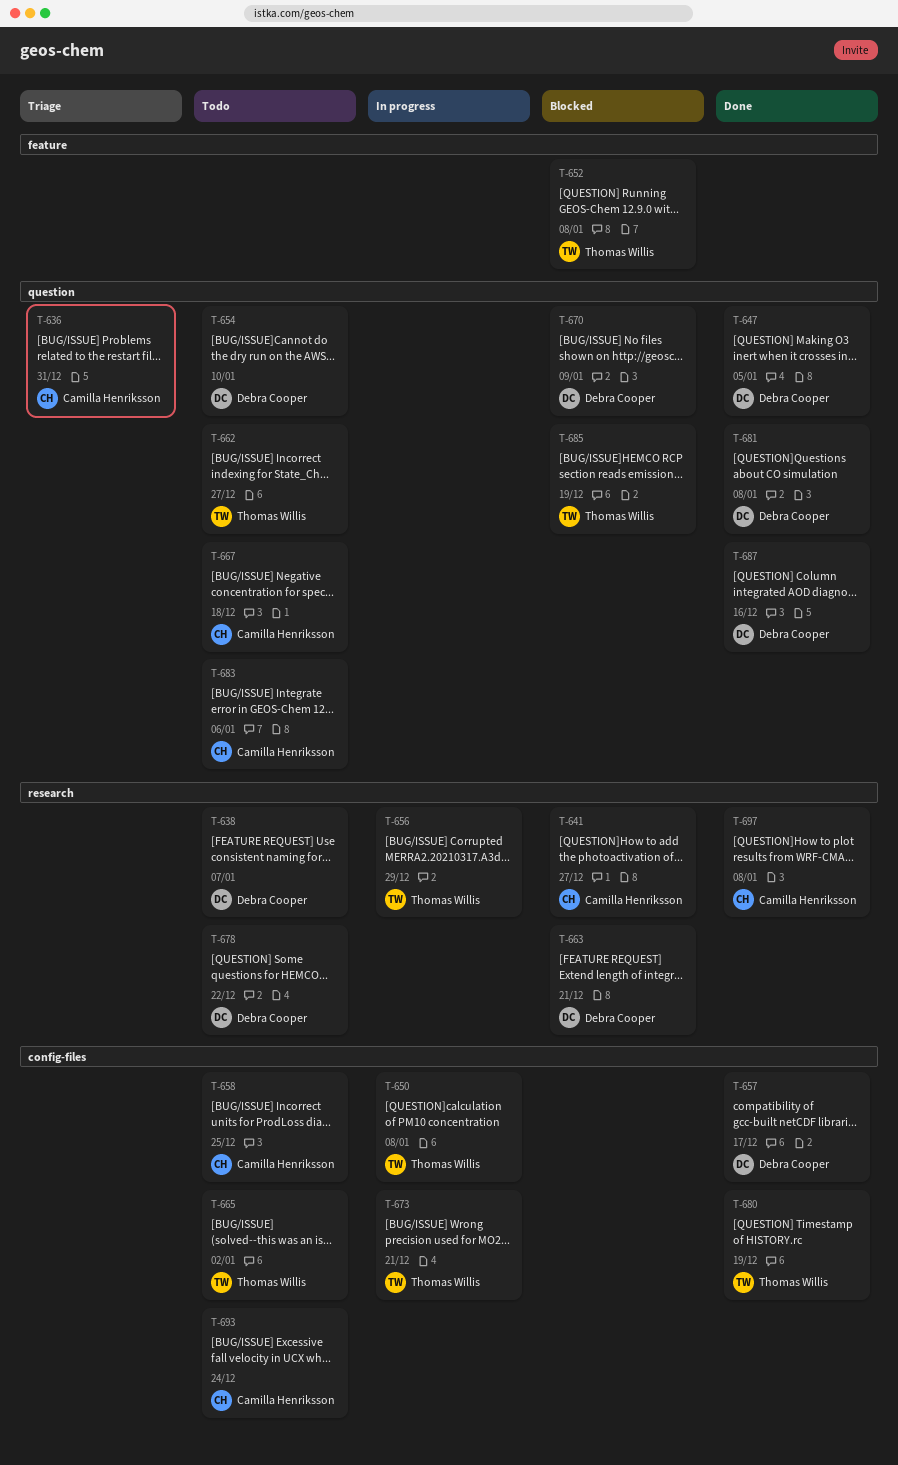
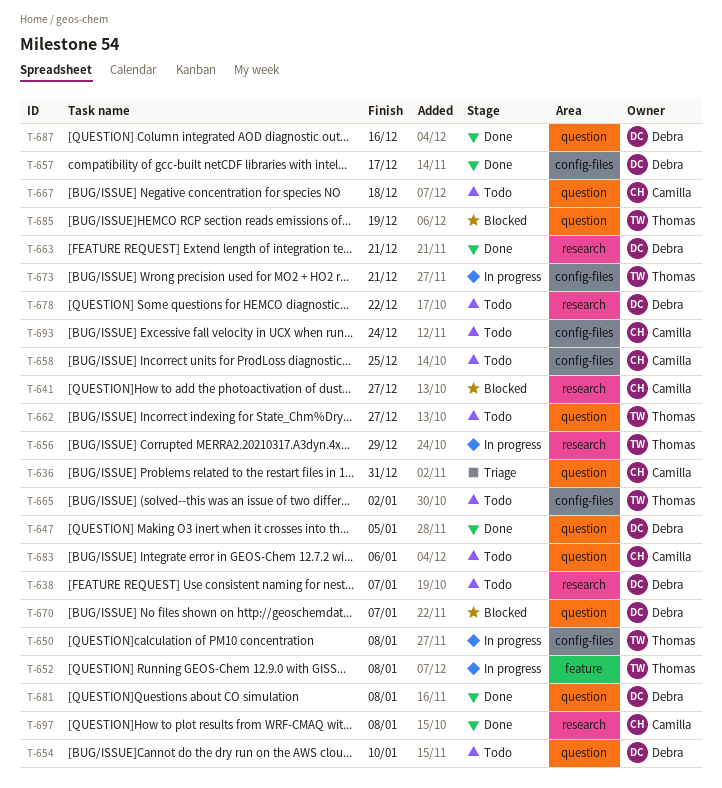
T-652, status: Blocked -> In progress
T-663, status: Blocked -> Done
T-670, due: Jan 9 -> Jan 7
T-680: present -> none

